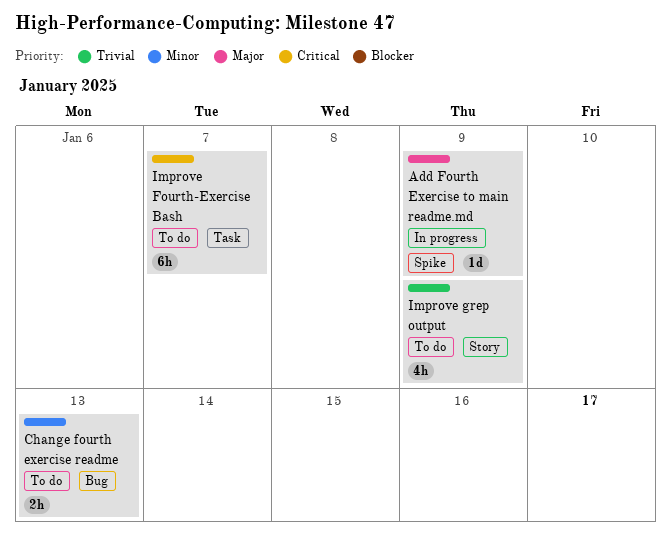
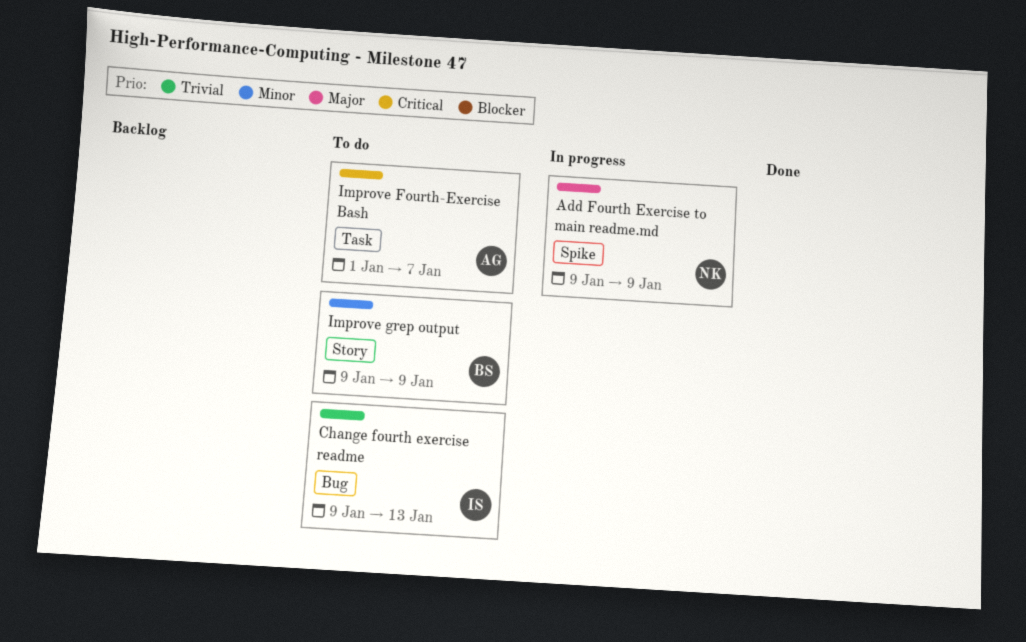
Change fourth exercise readme, priority: Minor -> Trivial
Improve grep output, priority: Trivial -> Minor

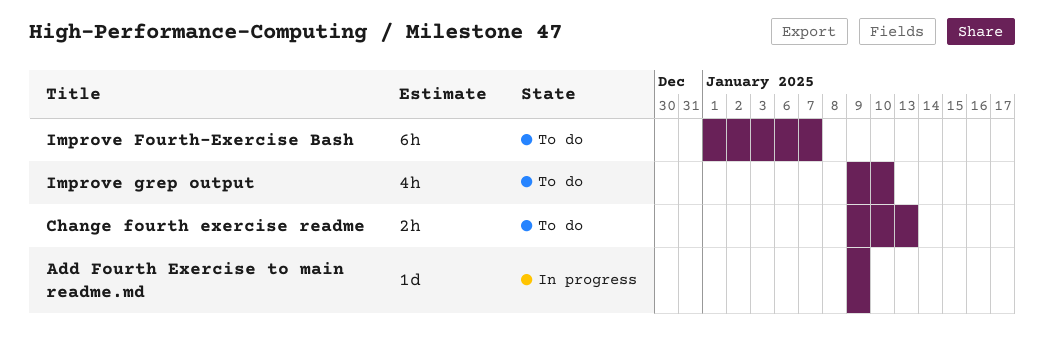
Improve grep output, due: Jan 9 -> Jan 10

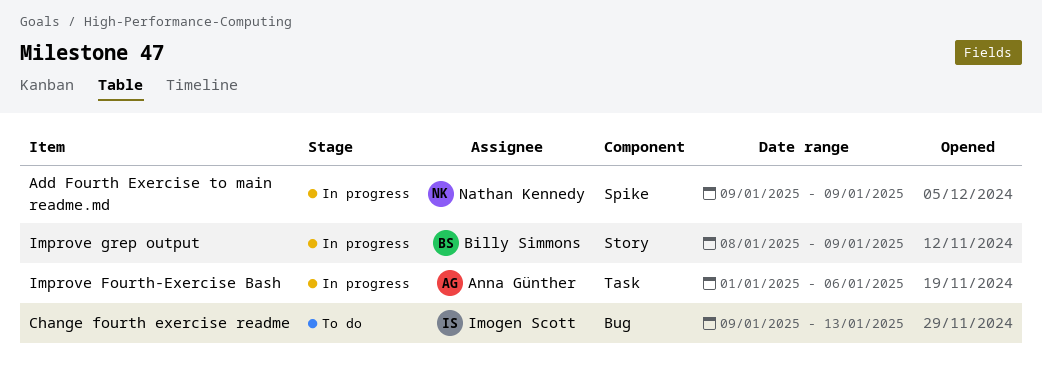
Improve Fourth-Exercise Bash, status: To do -> In progress
Improve Fourth-Exercise Bash, due: Jan 7 -> Jan 6
Improve grep output, status: To do -> In progress
Improve grep output, start: Jan 9 -> Jan 8
Improve grep output, due: Jan 10 -> Jan 9

